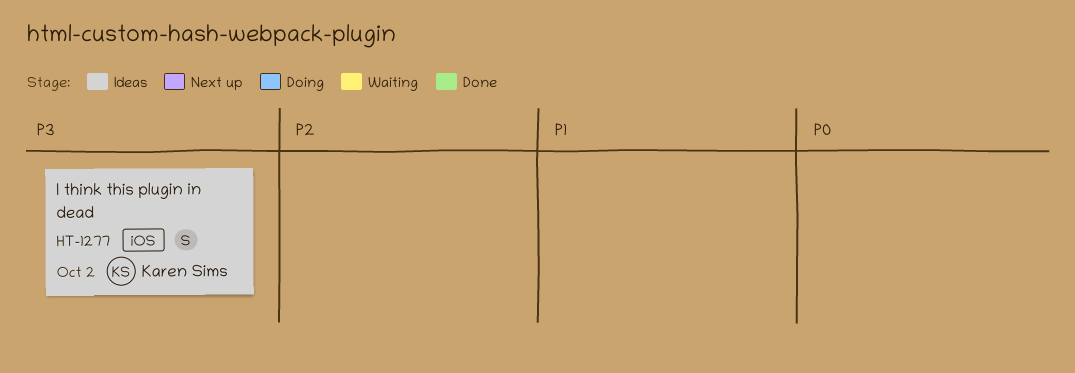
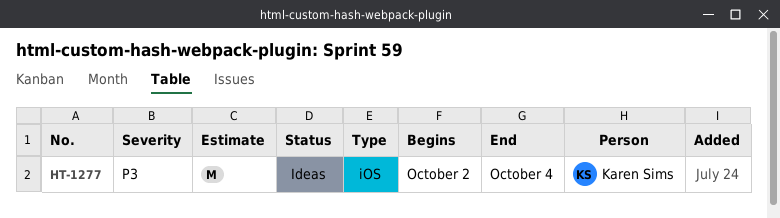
HT-1277, estimate: S -> M
HT-1277, due: Oct 2 -> Oct 4

